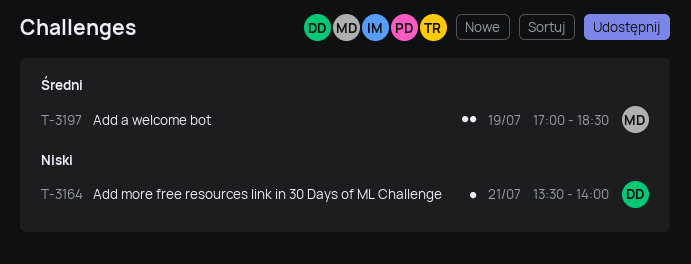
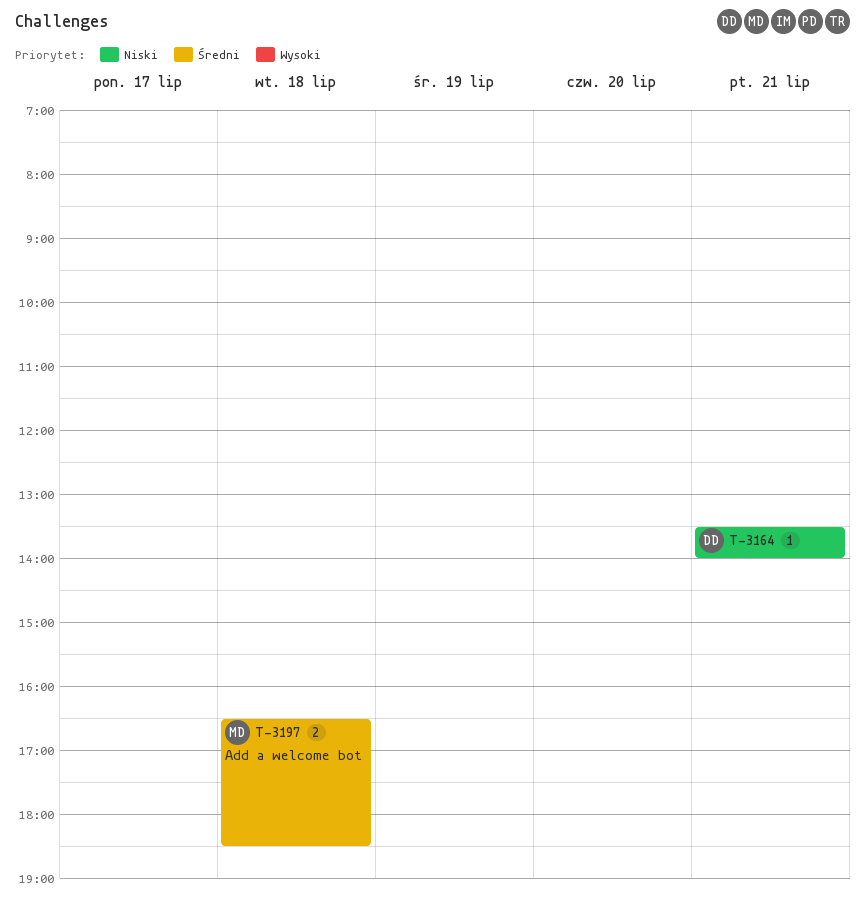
T-3197, day: Jul 19 -> Jul 18
T-3197, begins: 17:00 -> 16:30

